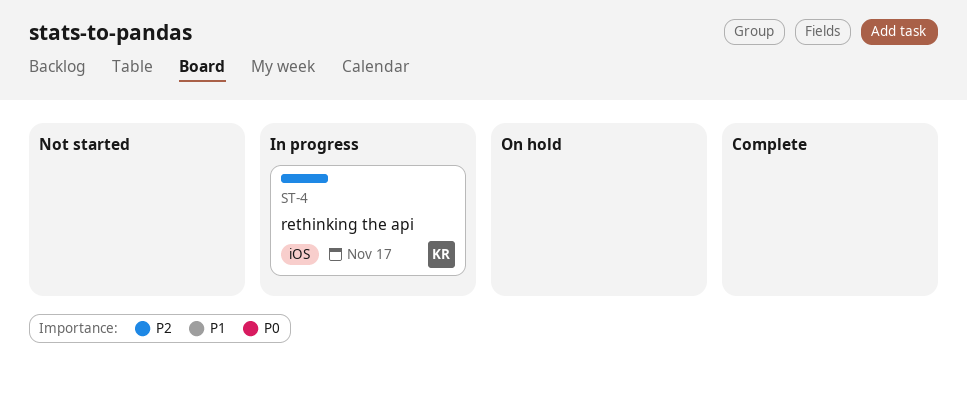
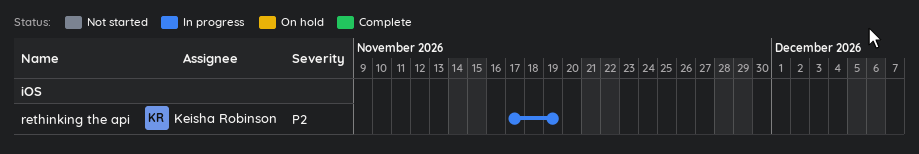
rethinking the api, due: Nov 17 -> Nov 19

